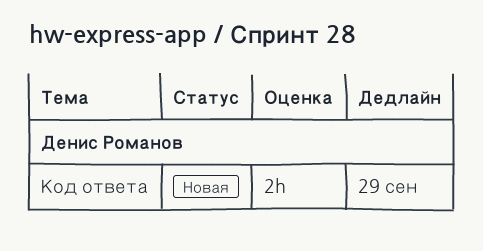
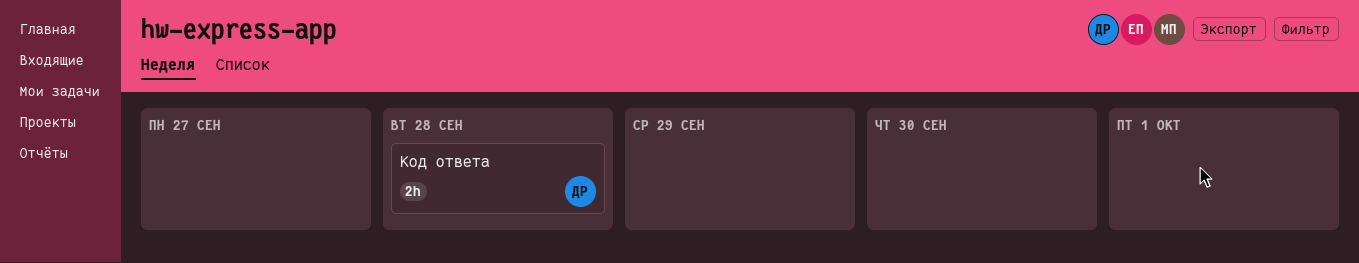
Код ответа, due: Sep 29 -> Sep 28

